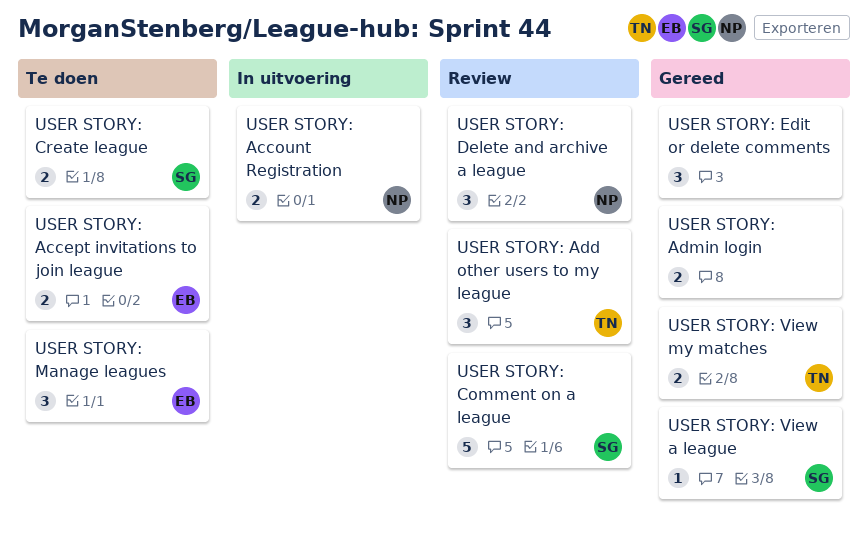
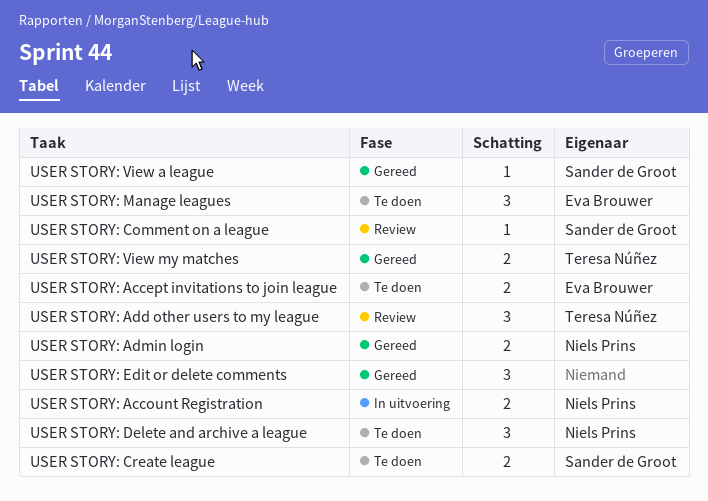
USER STORY: Admin login, owner: none -> Niels Prins
USER STORY: Comment on a league, estimate: 5 -> 1
USER STORY: Delete and archive a league, status: Review -> Te doen

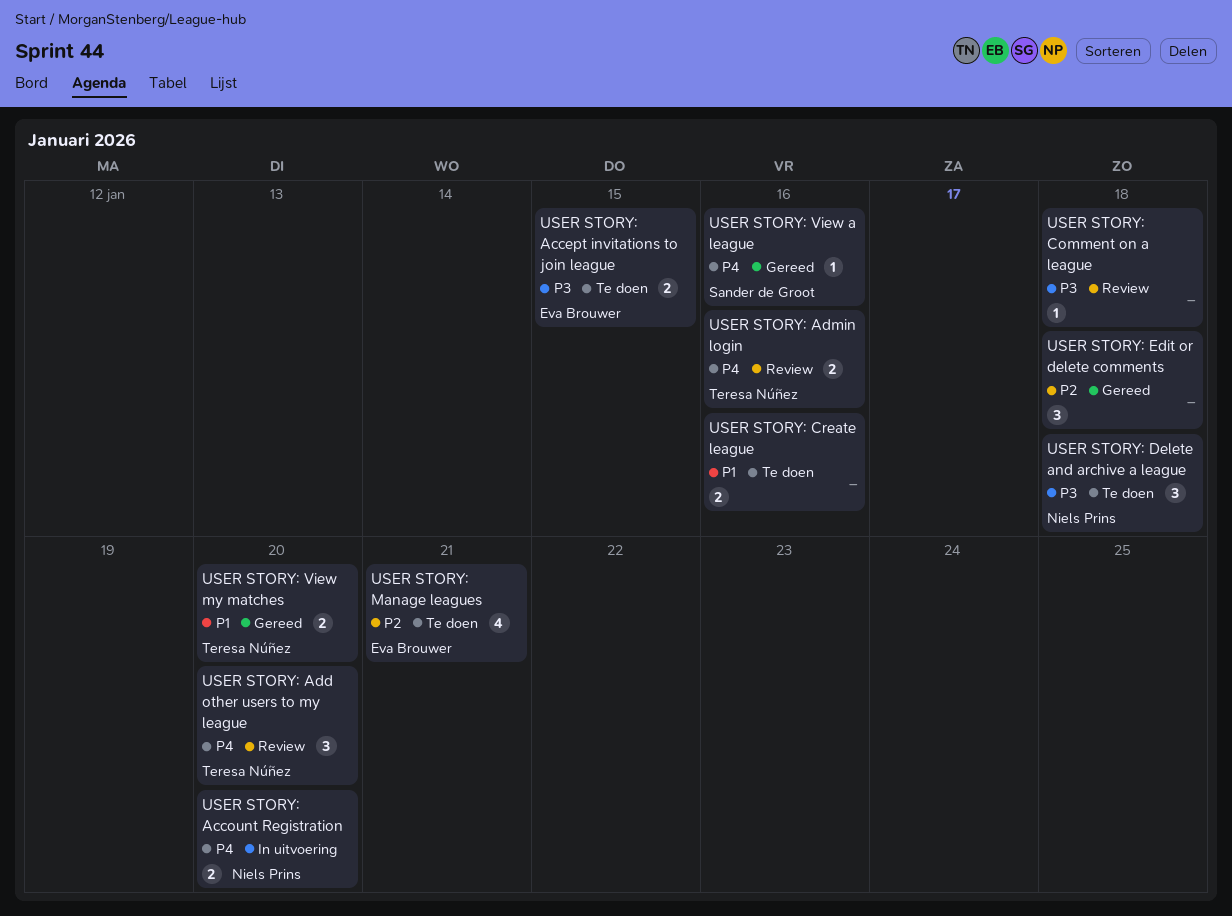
USER STORY: Admin login, status: Gereed -> Review
USER STORY: Admin login, owner: Niels Prins -> Teresa Núñez
USER STORY: Comment on a league, owner: Sander de Groot -> none
USER STORY: Create league, owner: Sander de Groot -> none
USER STORY: Manage leagues, estimate: 3 -> 4

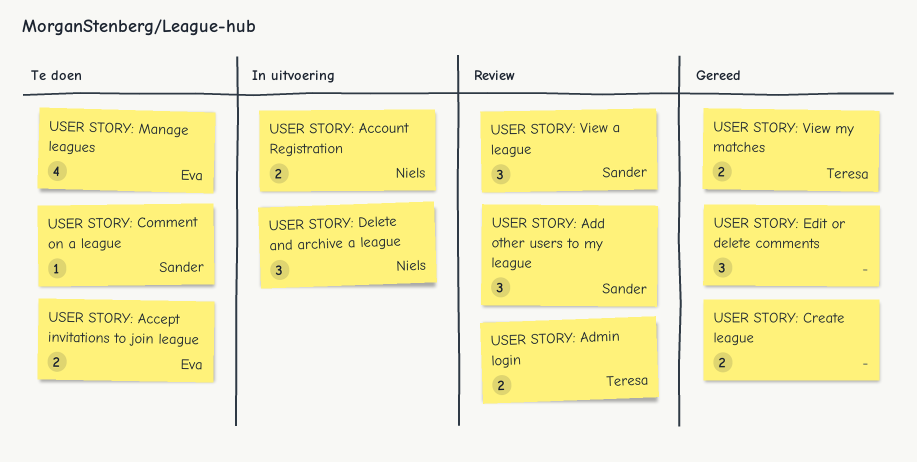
USER STORY: Add other users to my league, owner: Teresa Núñez -> Sander de Groot
USER STORY: Comment on a league, status: Review -> Te doen
USER STORY: Comment on a league, owner: none -> Sander de Groot
USER STORY: Create league, status: Te doen -> Gereed
USER STORY: Delete and archive a league, status: Te doen -> In uitvoering
USER STORY: View a league, status: Gereed -> Review
USER STORY: View a league, estimate: 1 -> 3

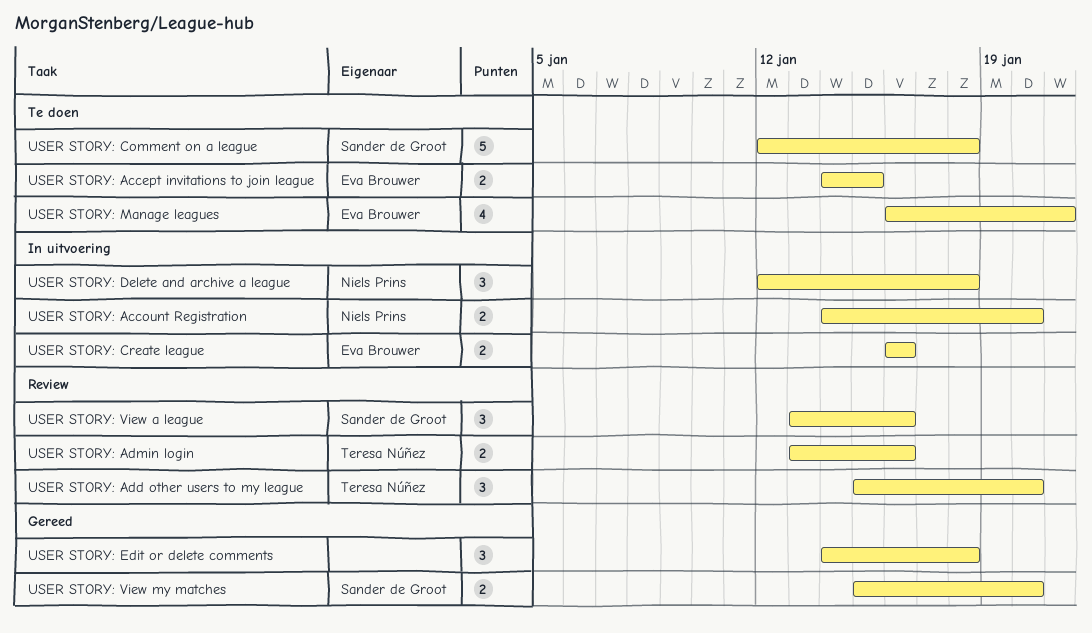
USER STORY: Add other users to my league, owner: Sander de Groot -> Teresa Núñez
USER STORY: Comment on a league, estimate: 1 -> 5
USER STORY: Create league, status: Gereed -> In uitvoering
USER STORY: Create league, owner: none -> Eva Brouwer
USER STORY: View my matches, owner: Teresa Núñez -> Sander de Groot

